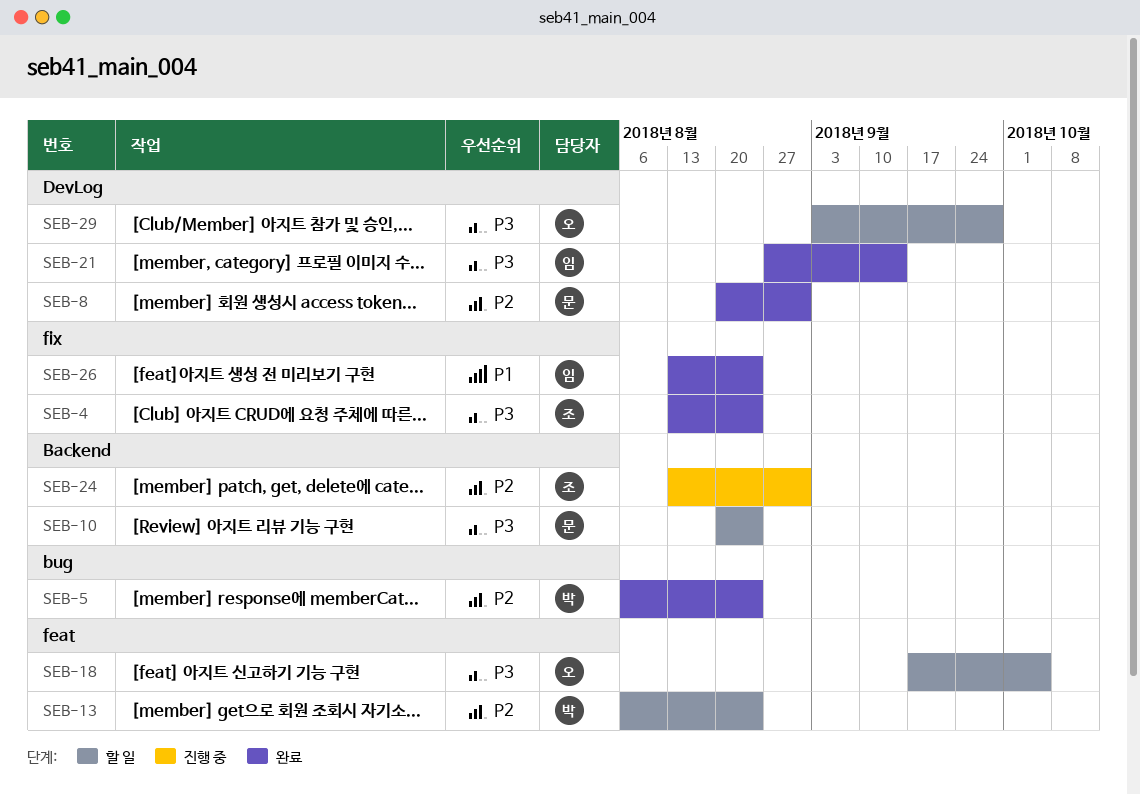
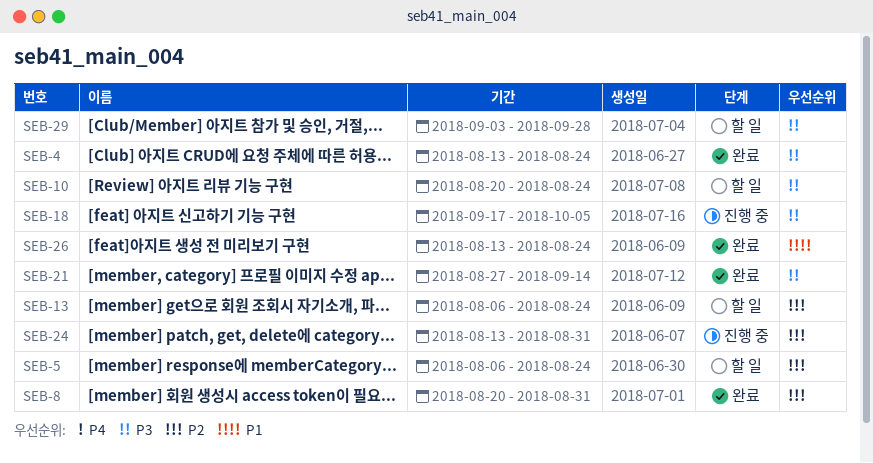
SEB-5, status: 완료 -> 할 일
SEB-18, status: 할 일 -> 진행 중

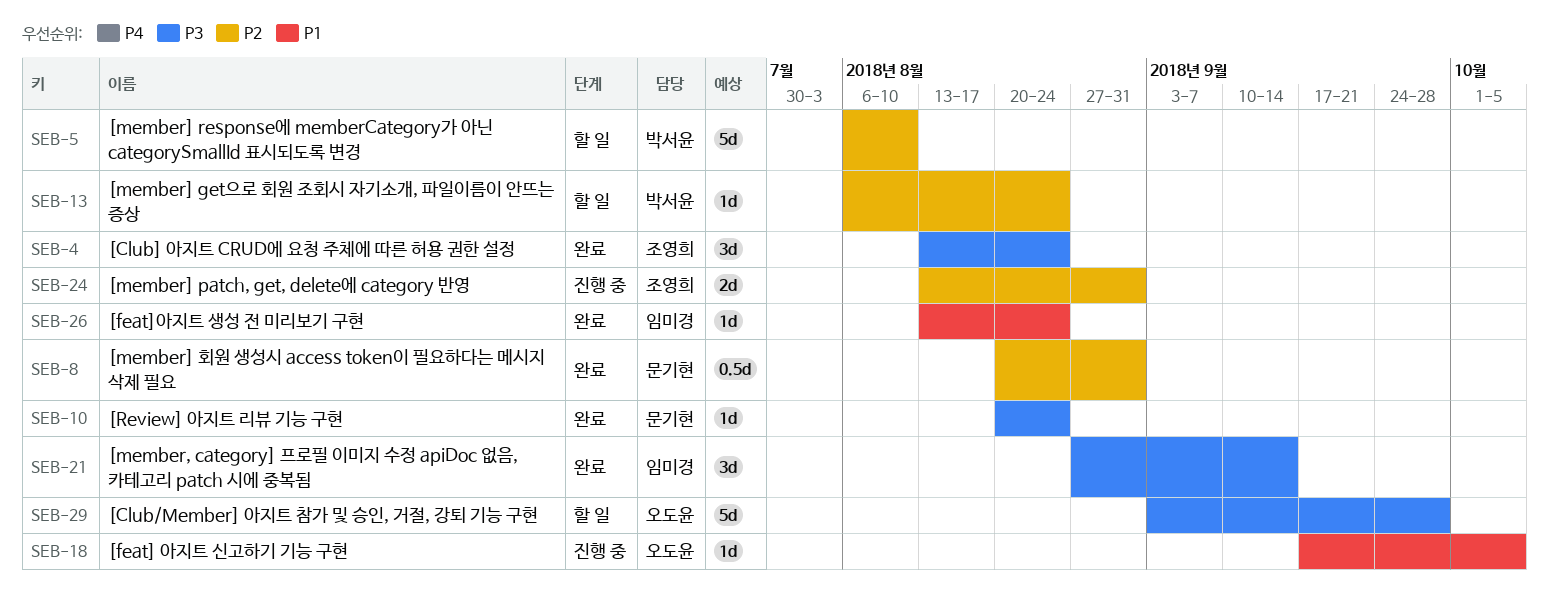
SEB-5, due: Aug 24 -> Aug 10
SEB-10, status: 할 일 -> 완료
SEB-18, priority: P3 -> P1

